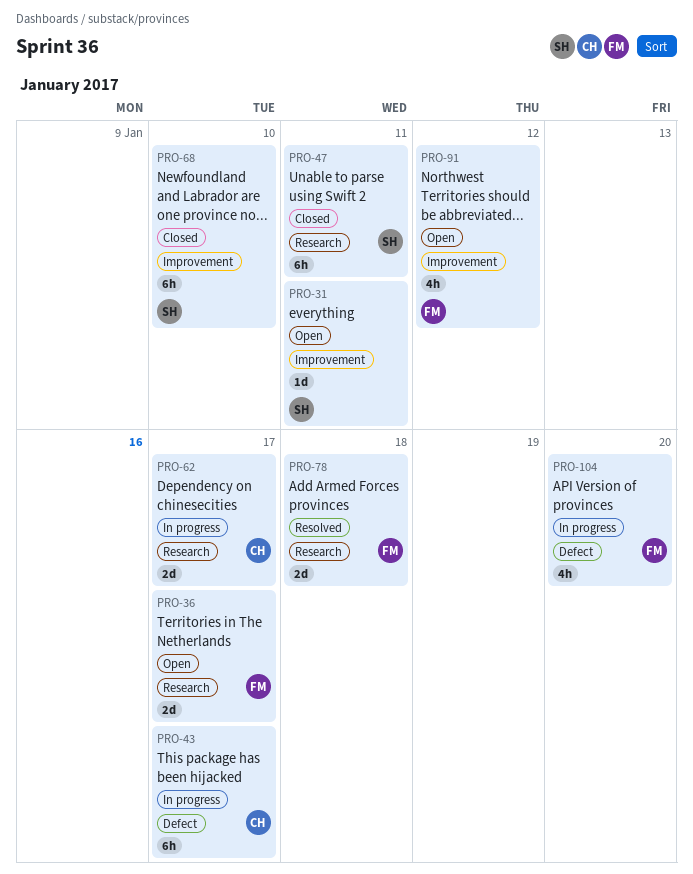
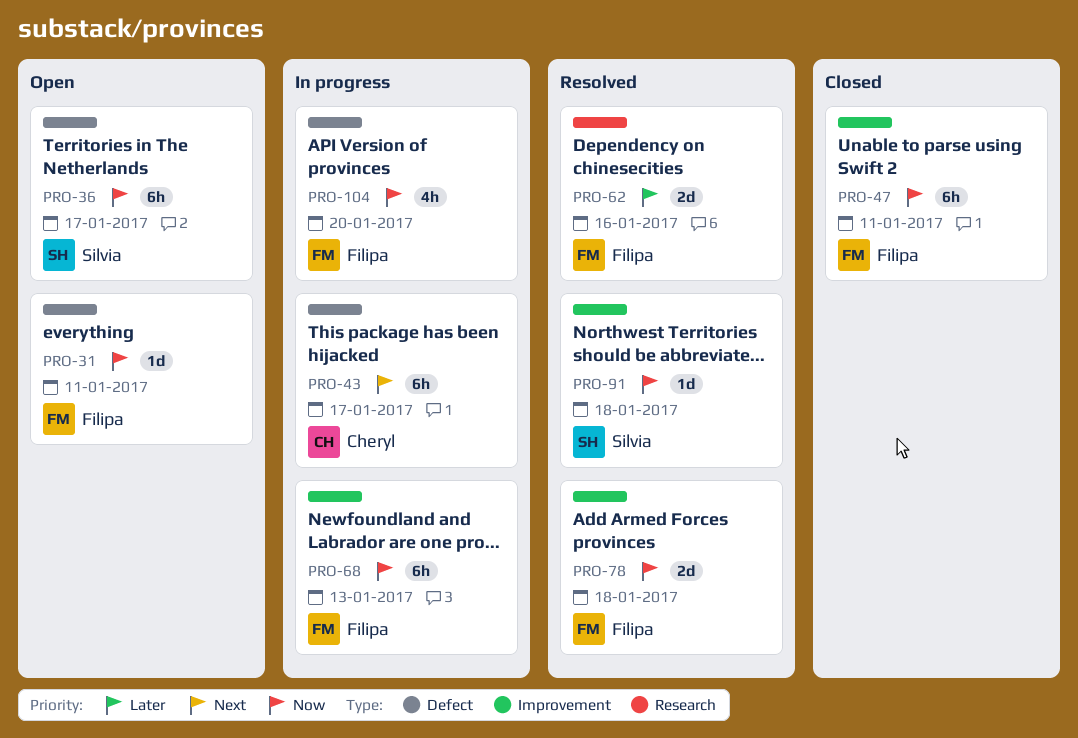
PRO-31, owner: Silvia -> Filipa
PRO-31, label: Improvement -> Defect
PRO-36, owner: Filipa -> Silvia
PRO-36, label: Research -> Defect
PRO-36, estimate: 2d -> 6h
PRO-47, owner: Silvia -> Filipa
PRO-47, label: Research -> Improvement
PRO-62, status: In progress -> Resolved
PRO-62, owner: Cheryl -> Filipa
PRO-62, due: Jan 17 -> Jan 16
PRO-68, status: Closed -> In progress
PRO-68, owner: Silvia -> Filipa
PRO-68, due: Jan 10 -> Jan 13
PRO-78, label: Research -> Improvement
PRO-91, status: Open -> Resolved
PRO-91, owner: Filipa -> Silvia
PRO-91, estimate: 4h -> 1d
PRO-91, due: Jan 12 -> Jan 18

